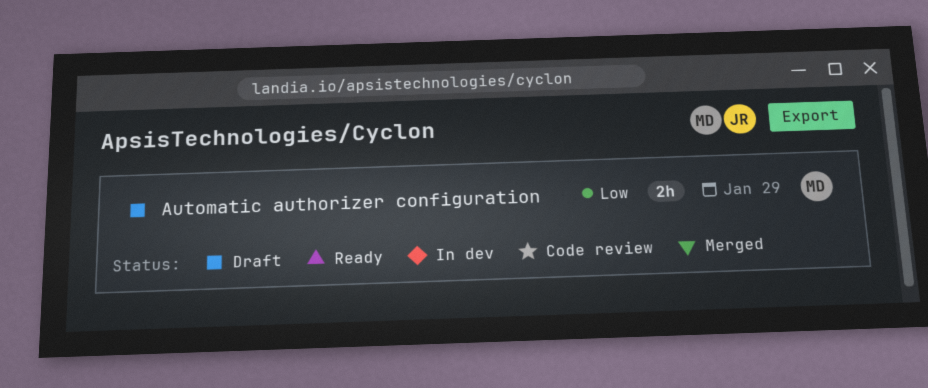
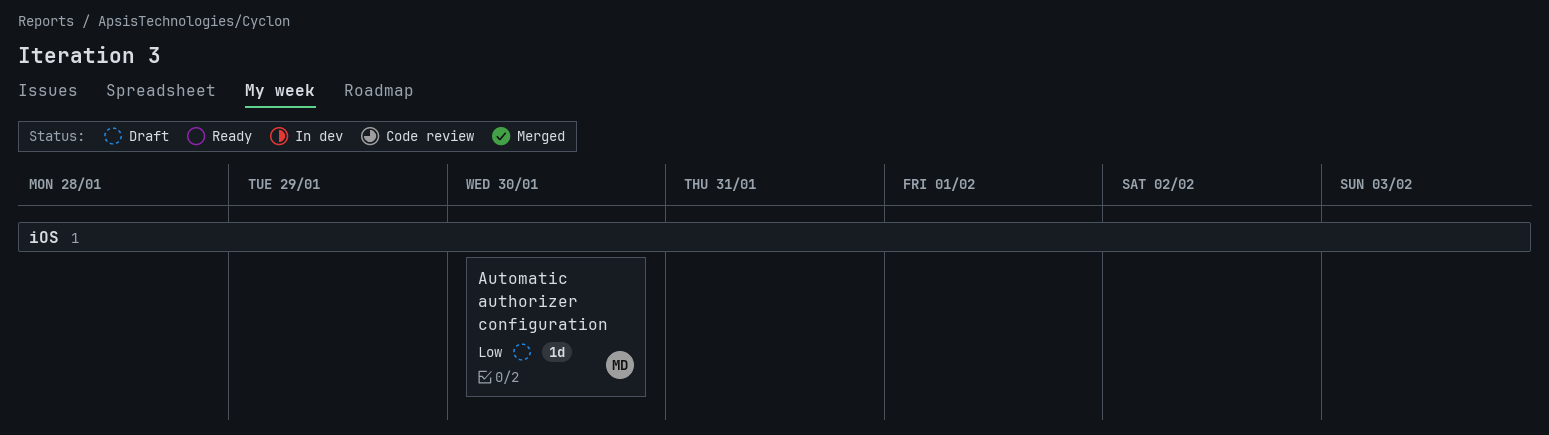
Automatic authorizer configuration, estimate: 2h -> 1d
Automatic authorizer configuration, due: Jan 29 -> Jan 30

